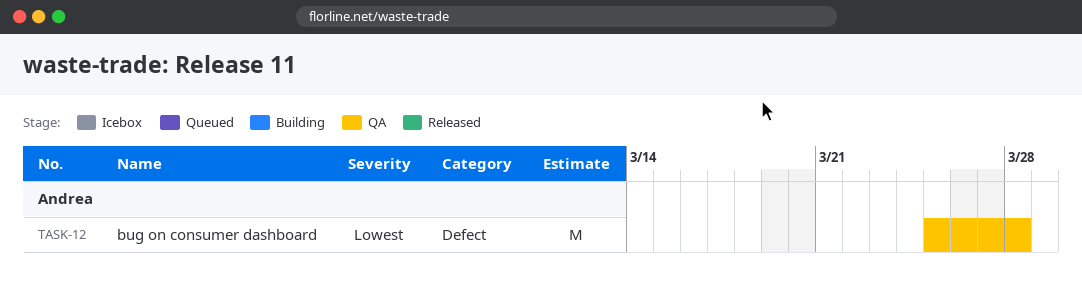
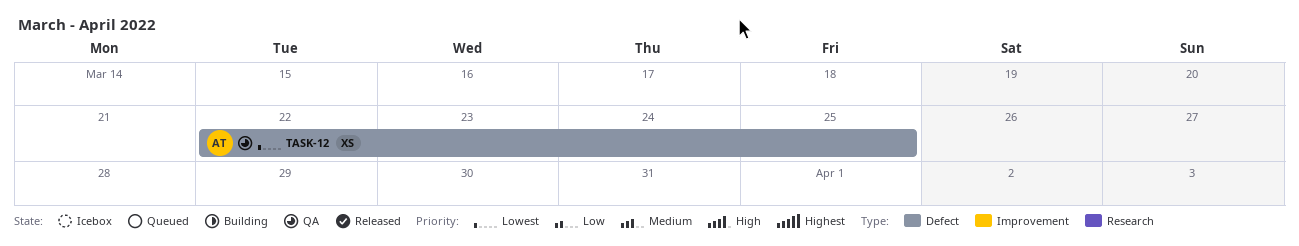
TASK-12, estimate: M -> XS
TASK-12, start: Mar 25 -> Mar 22
TASK-12, due: Mar 28 -> Mar 25

